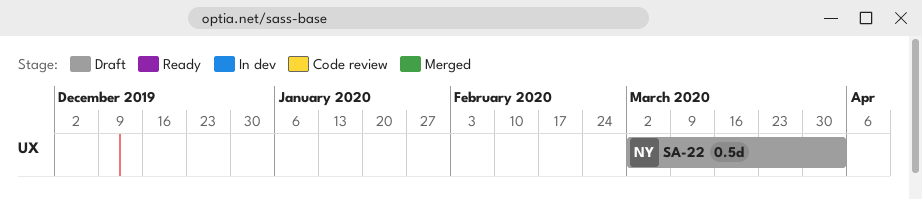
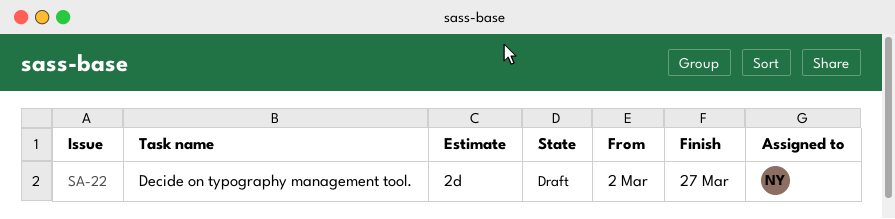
SA-22, estimate: 0.5d -> 2d
SA-22, due: Apr 3 -> Mar 27

